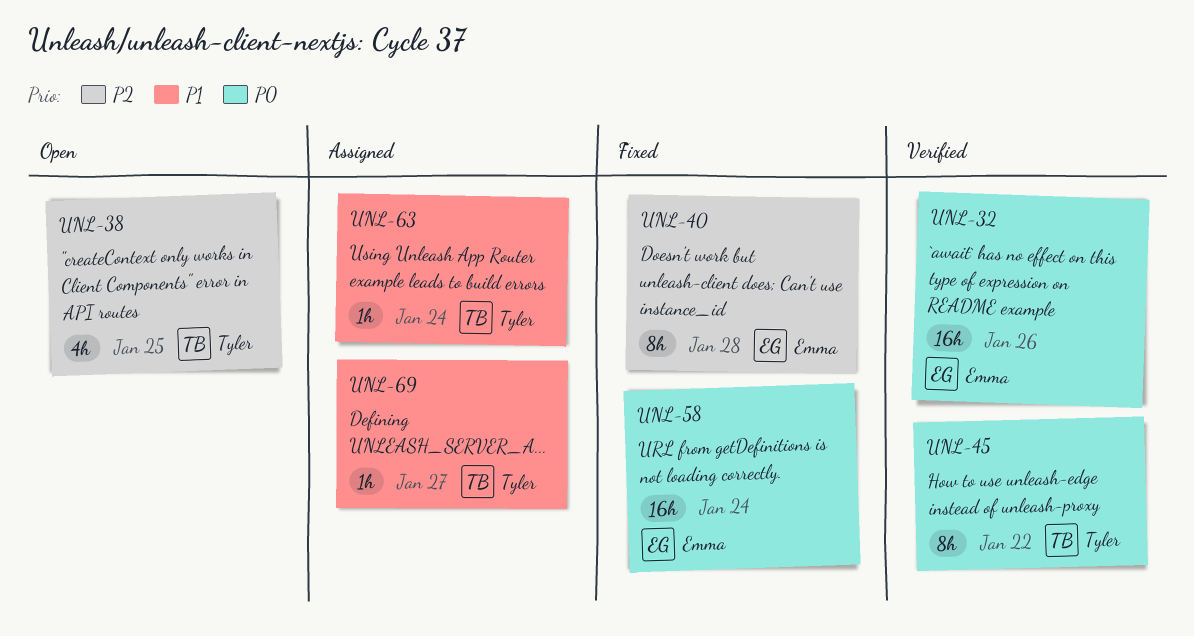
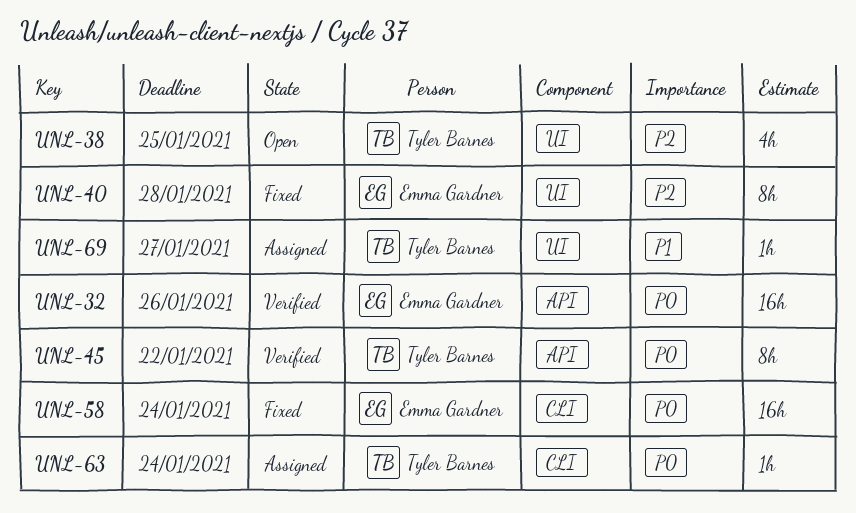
UNL-63, priority: P1 -> P0

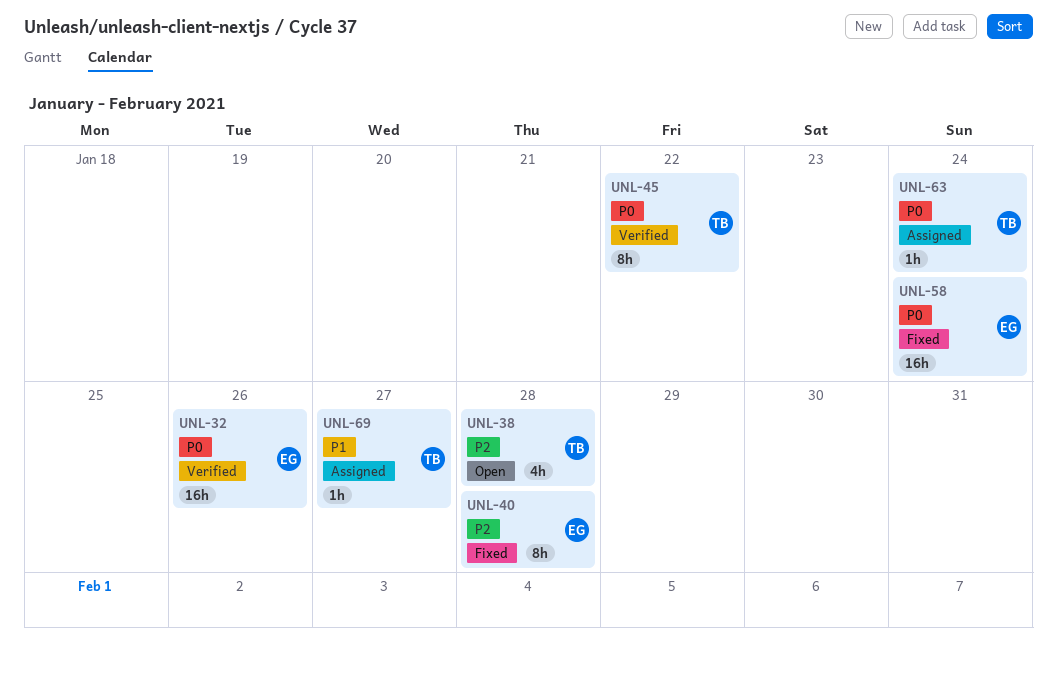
UNL-38, due: Jan 25 -> Jan 28

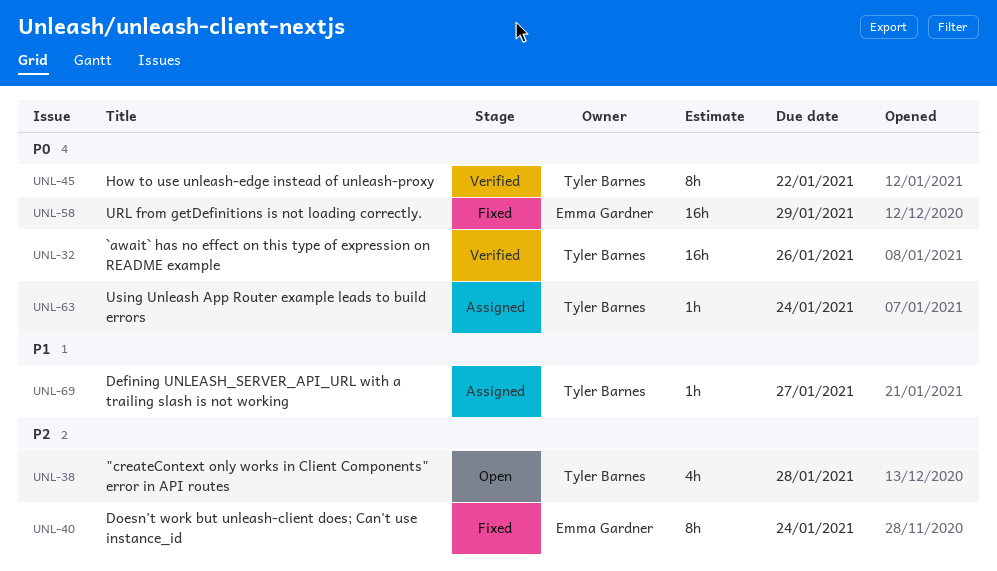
UNL-32, owner: Emma Gardner -> Tyler Barnes
UNL-40, due: Jan 28 -> Jan 24
UNL-58, due: Jan 24 -> Jan 29

